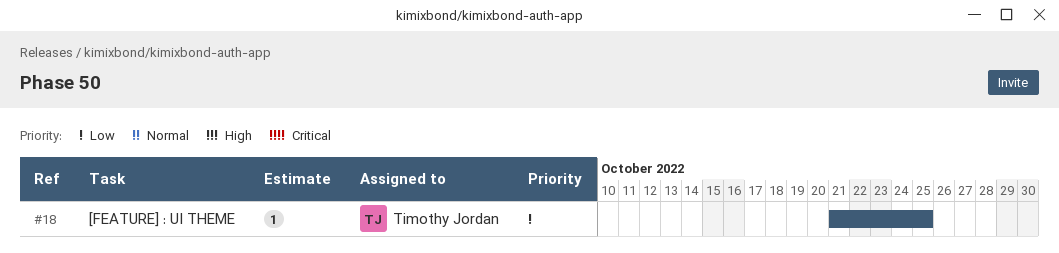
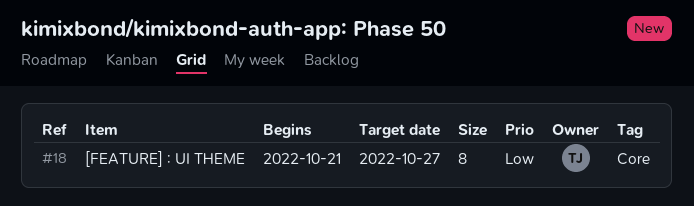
#18, estimate: 1 -> 8
#18, due: Oct 25 -> Oct 27

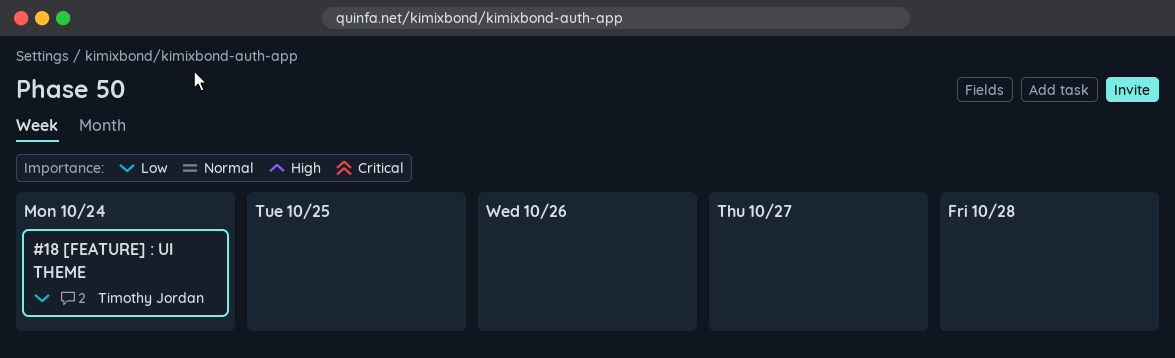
#18, due: Oct 27 -> Oct 24

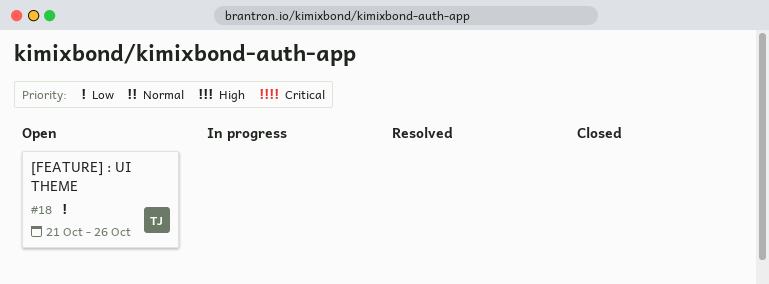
#18, due: Oct 24 -> Oct 26

